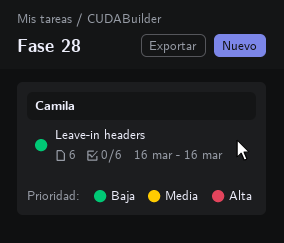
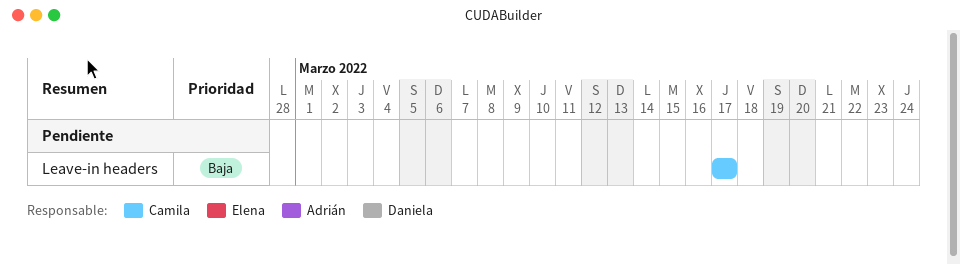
Leave-in headers, start: Mar 16 -> Mar 17
Leave-in headers, due: Mar 16 -> Mar 17

